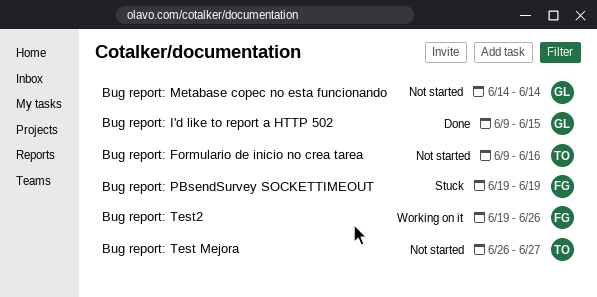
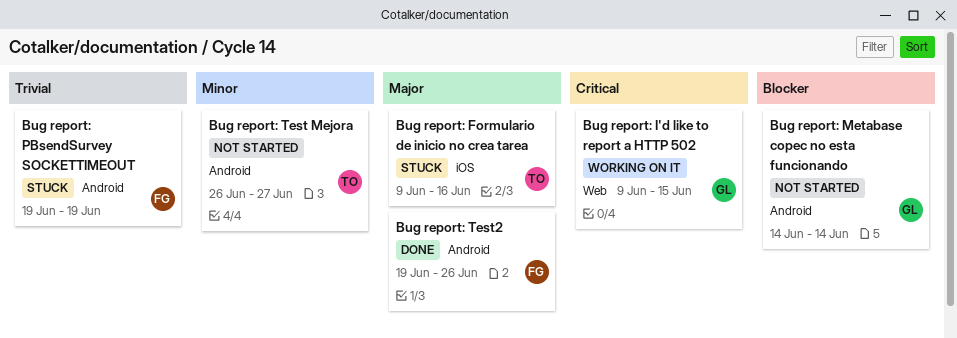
Bug report: Formulario de inicio no crea tarea, status: Not started -> Stuck
Bug report: I'd like to report a HTTP 502, status: Done -> Working on it
Bug report: Test2, status: Working on it -> Done

